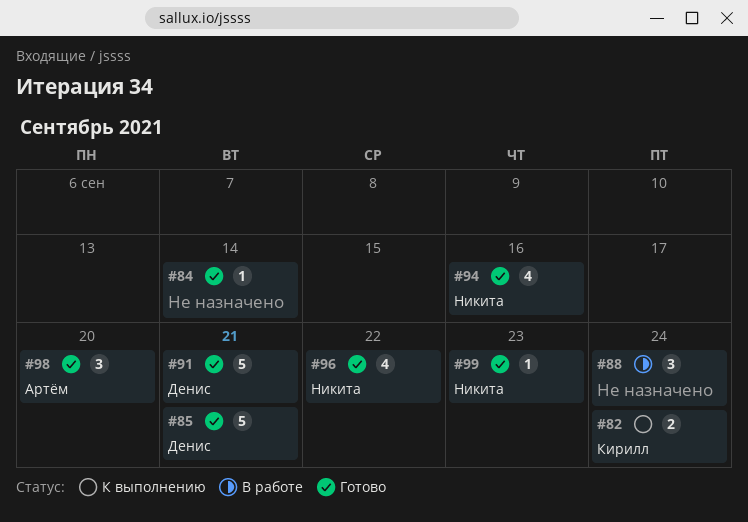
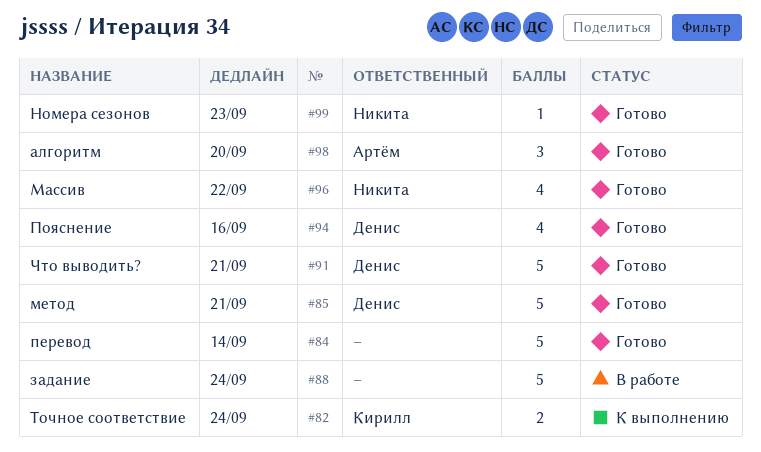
#84, estimate: 1 -> 5
#88, estimate: 3 -> 5
#94, owner: Никита -> Денис

